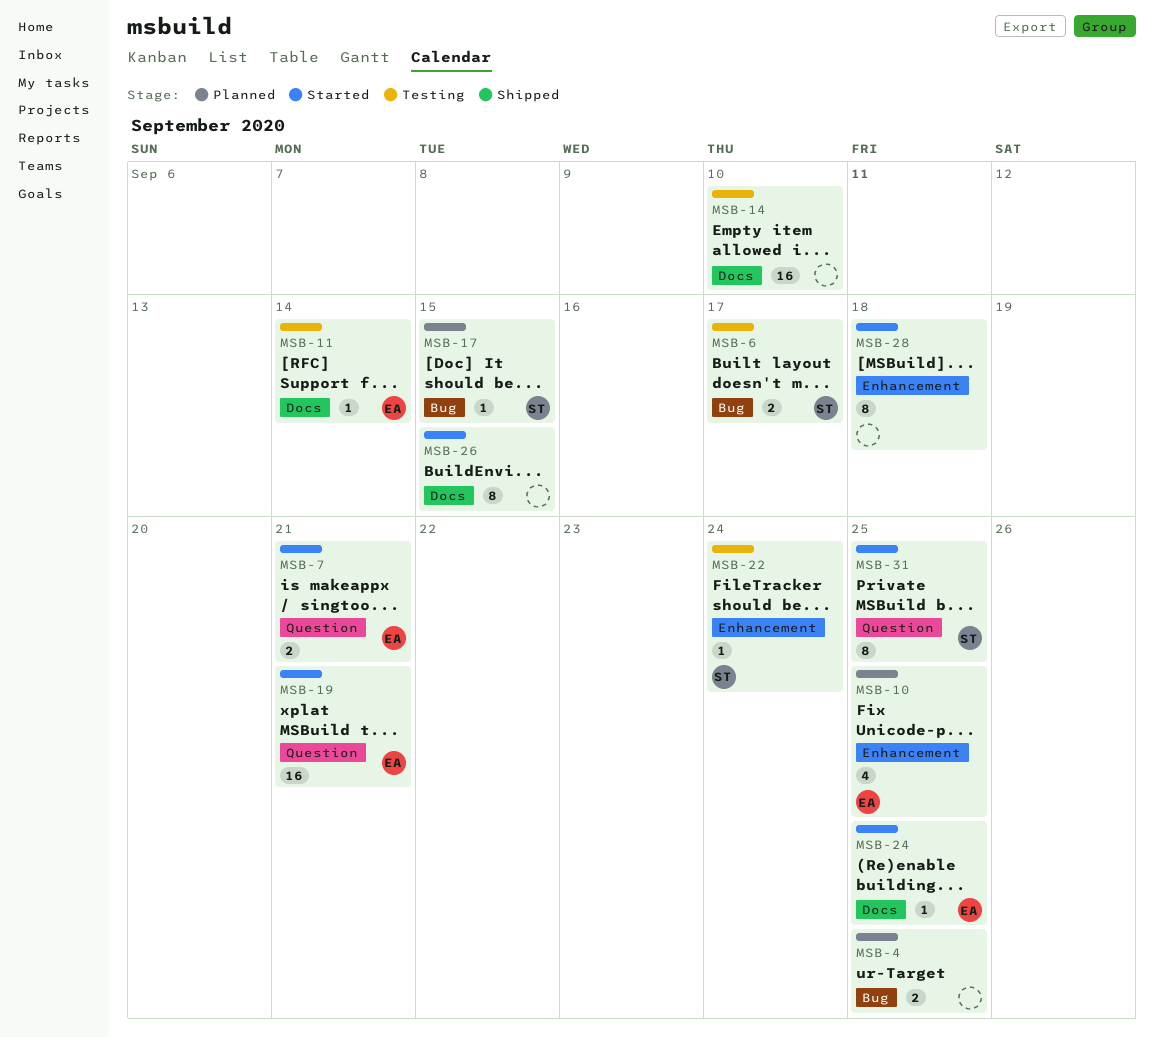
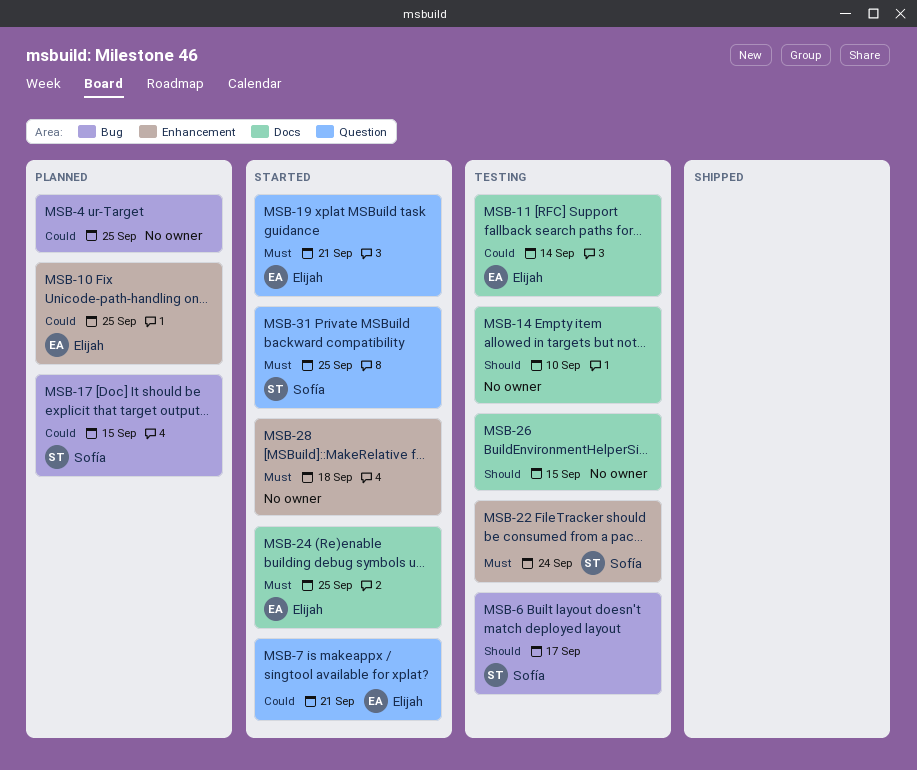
MSB-26, status: Started -> Testing

